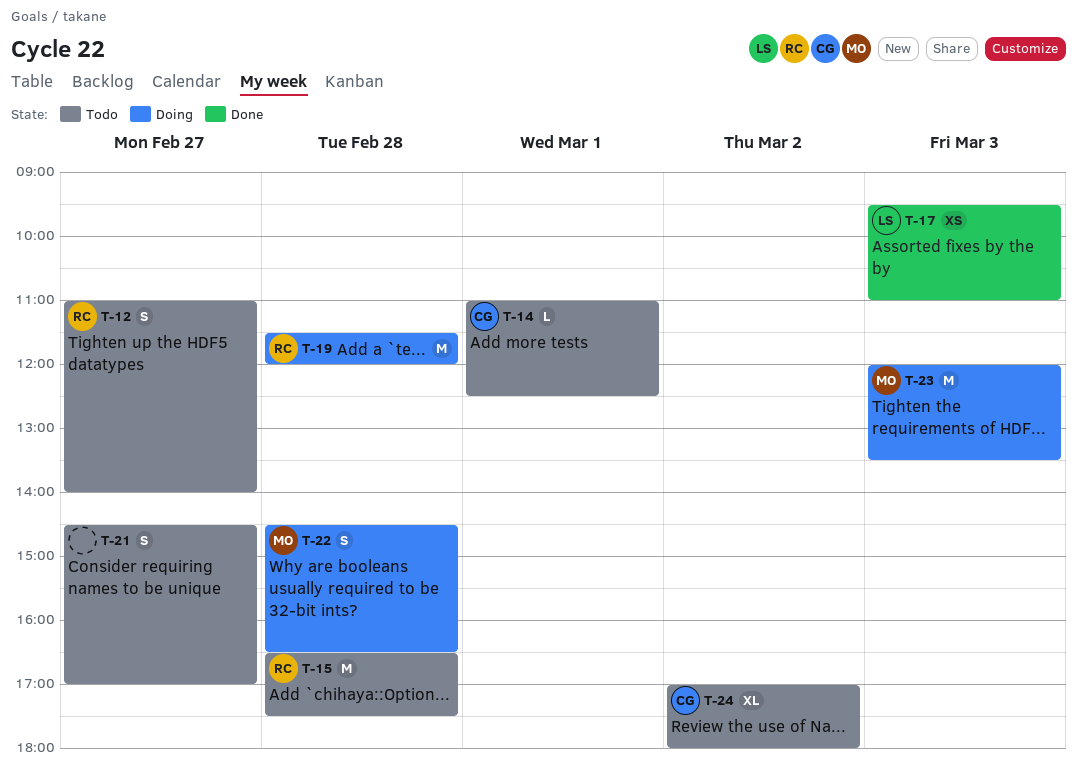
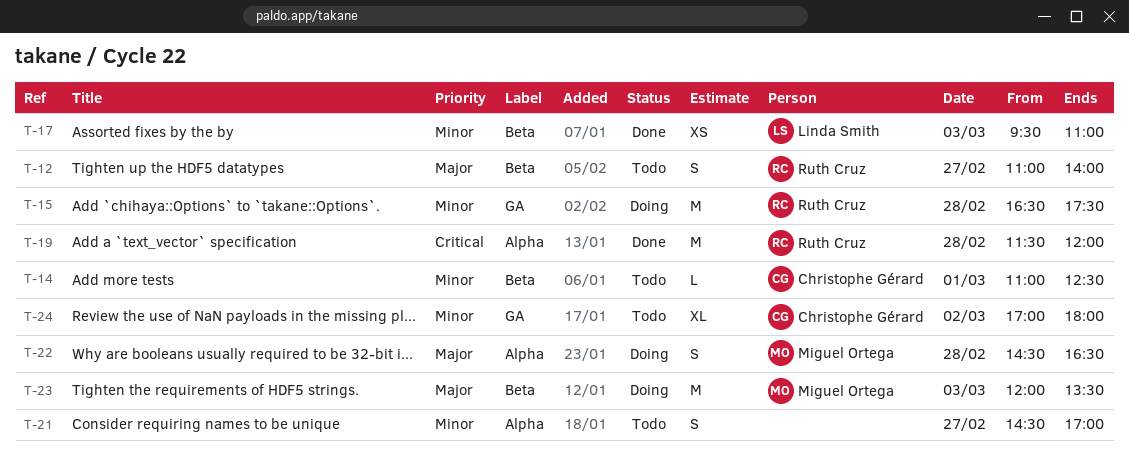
T-15, status: Todo -> Doing
T-19, status: Doing -> Done

